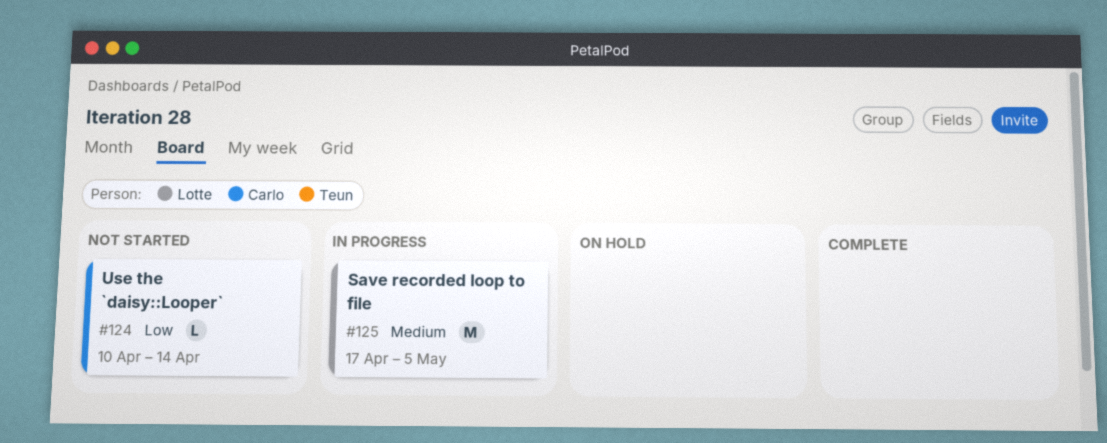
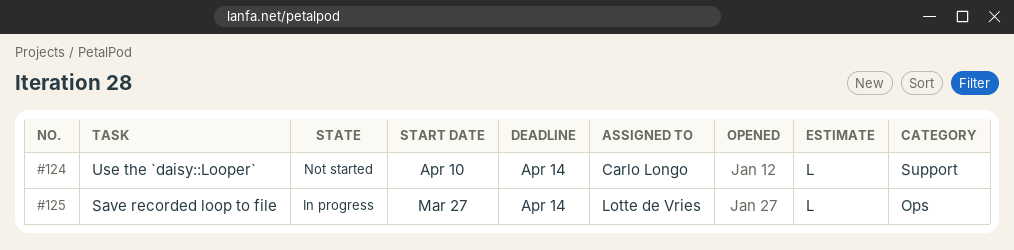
#125, estimate: M -> L
#125, start: Apr 17 -> Mar 27
#125, due: May 5 -> Apr 14

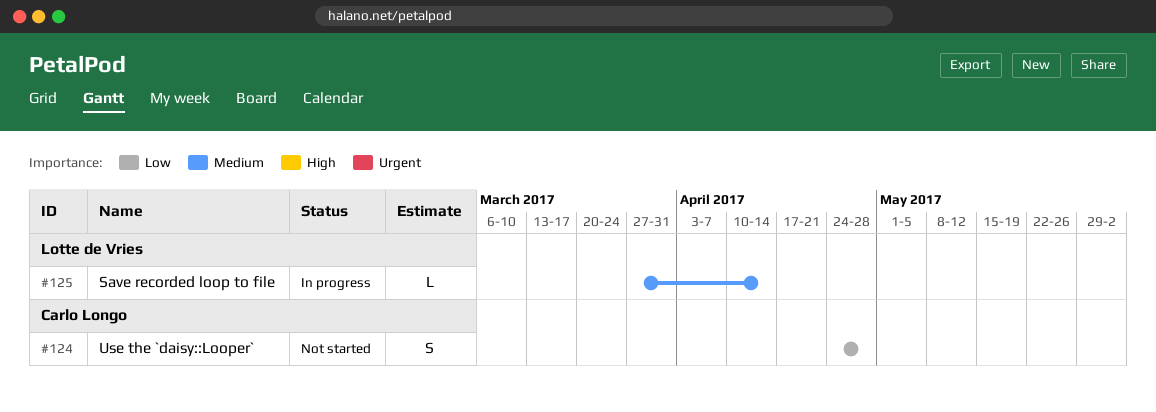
#124, estimate: L -> S
#124, start: Apr 10 -> Apr 24
#124, due: Apr 14 -> Apr 28

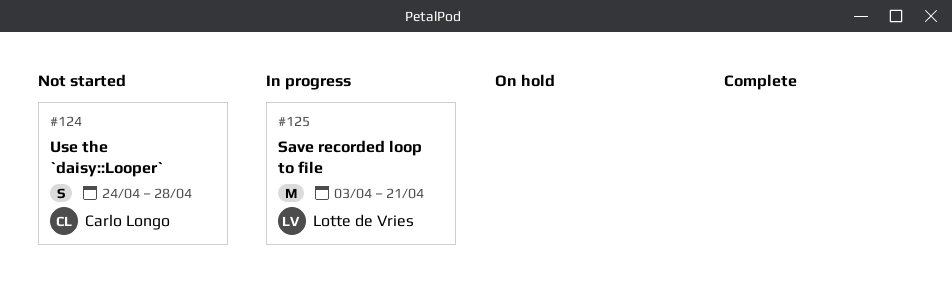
#125, estimate: L -> M
#125, start: Mar 27 -> Apr 3
#125, due: Apr 14 -> Apr 21

